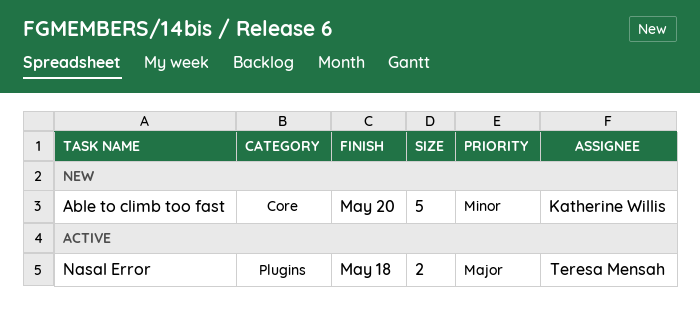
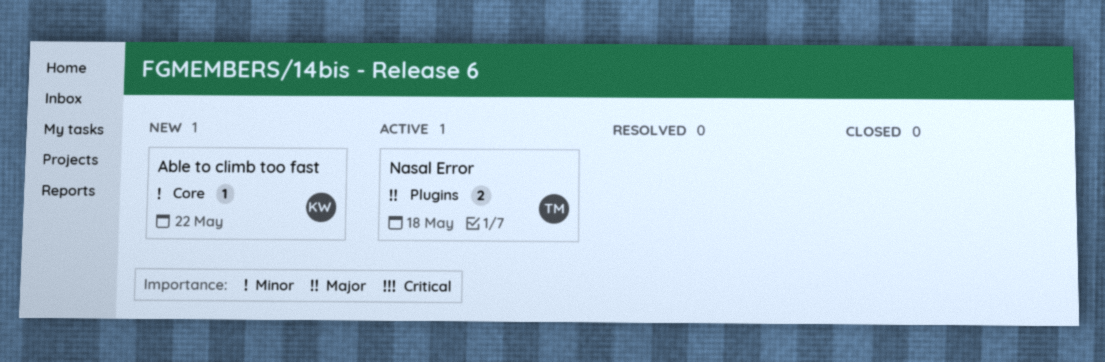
Able to climb too fast, estimate: 5 -> 1
Able to climb too fast, due: May 20 -> May 22

